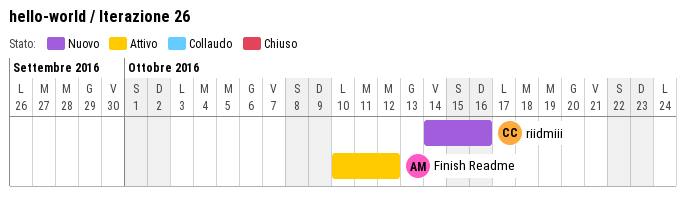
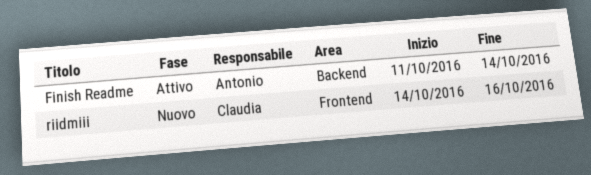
Finish Readme, start: Oct 10 -> Oct 11
Finish Readme, due: Oct 12 -> Oct 14

